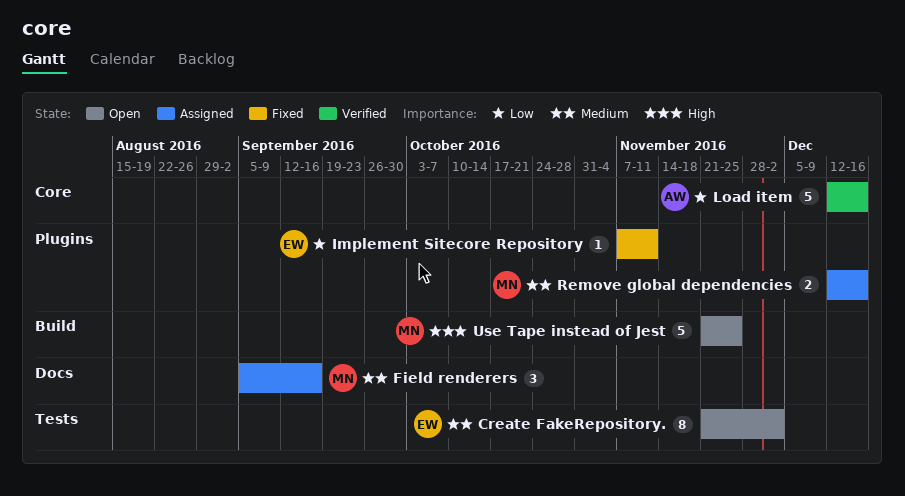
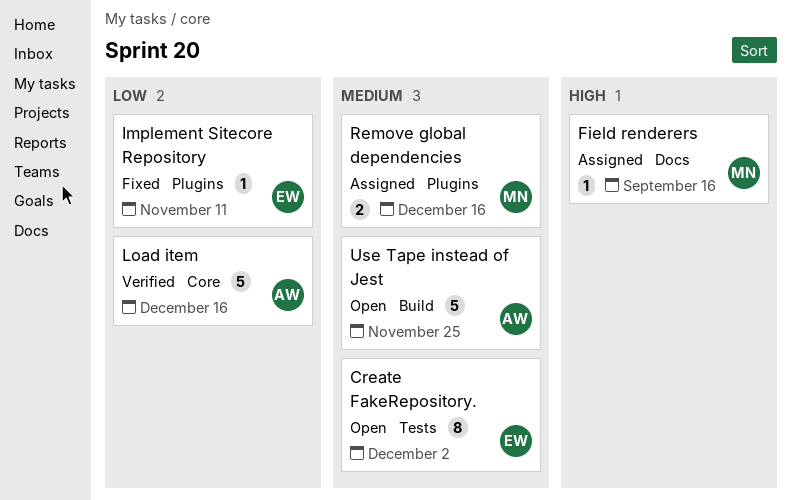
Field renderers, priority: Medium -> High
Field renderers, estimate: 3 -> 1
Use Tape instead of Jest, owner: MN -> AW
Use Tape instead of Jest, priority: High -> Medium

